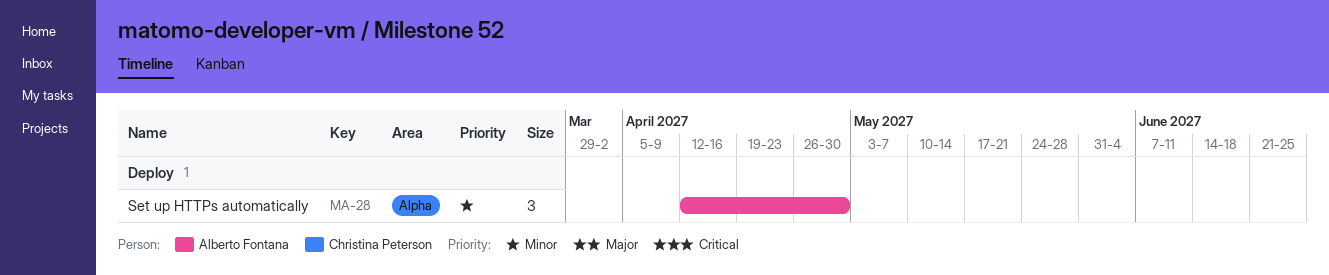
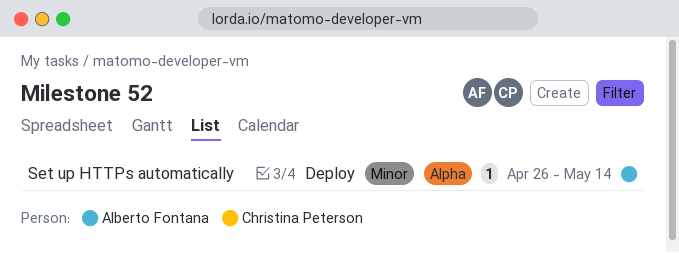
Set up HTTPs automatically, estimate: 3 -> 1
Set up HTTPs automatically, start: Apr 12 -> Apr 26
Set up HTTPs automatically, due: Apr 30 -> May 14

